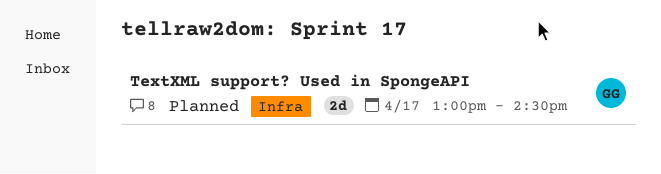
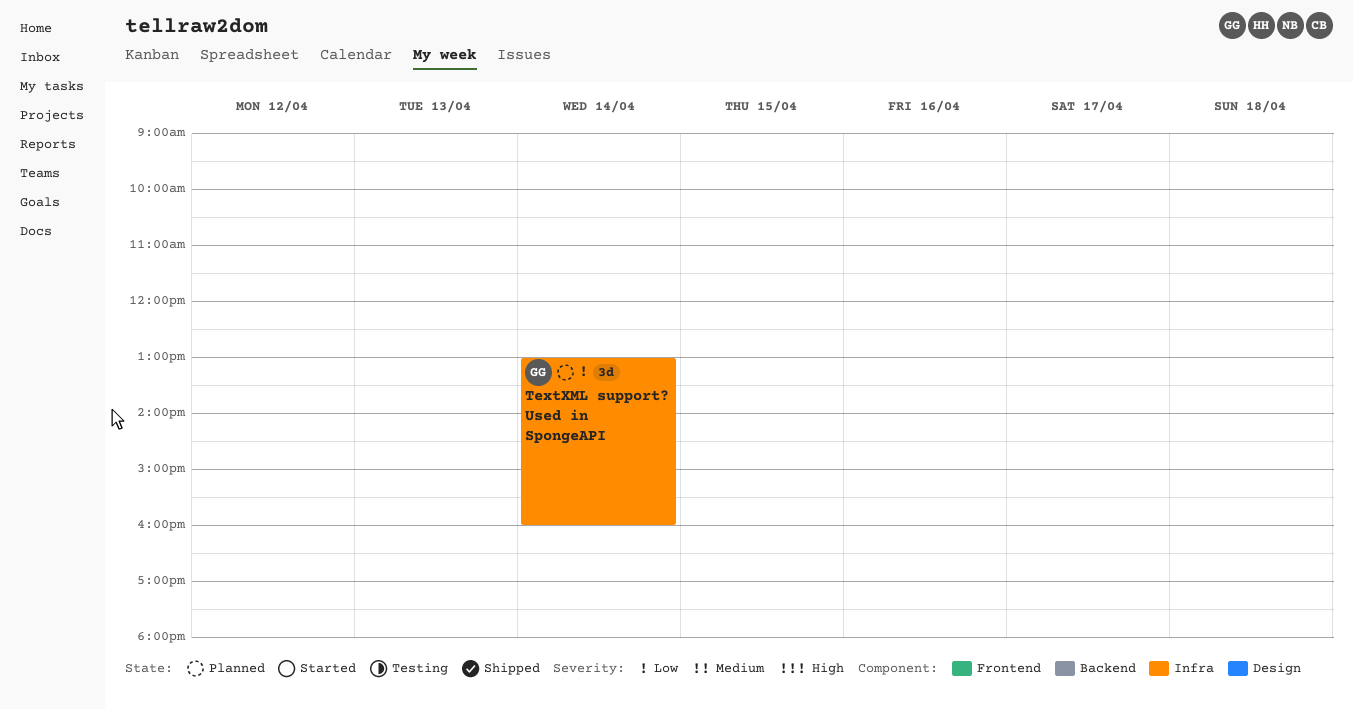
TextXML support? Used in SpongeAPI, estimate: 2d -> 3d
TextXML support? Used in SpongeAPI, day: Apr 17 -> Apr 14
TextXML support? Used in SpongeAPI, ends: 14:30 -> 16:00

